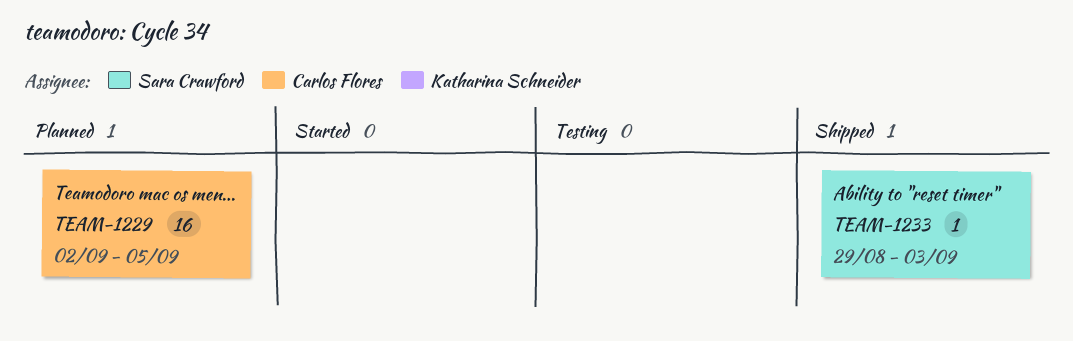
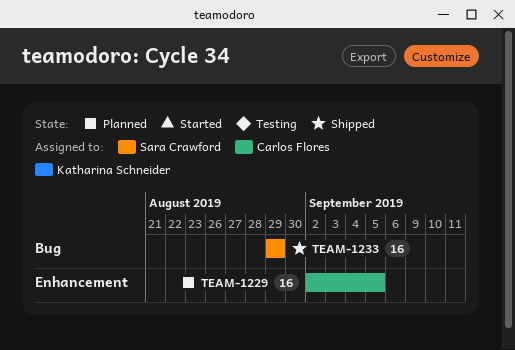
TEAM-1233, estimate: 1 -> 16
TEAM-1233, due: Sep 3 -> Aug 29

